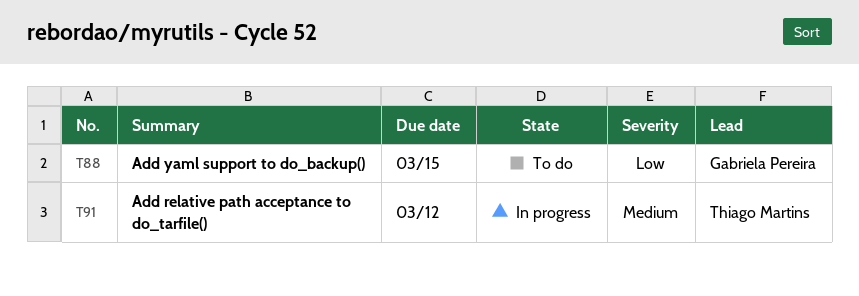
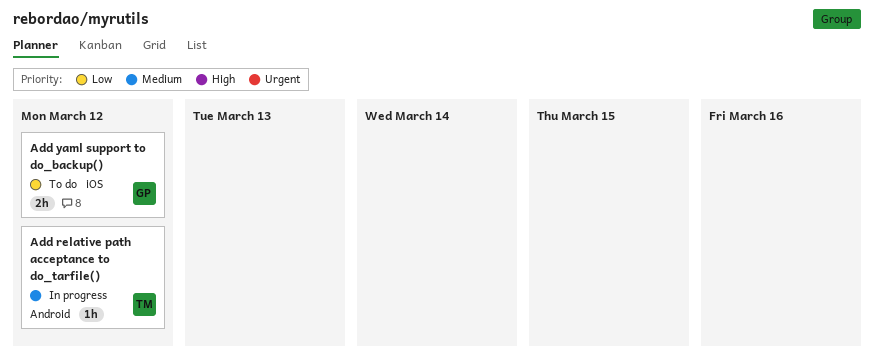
Add yaml support to do_backup(), due: Mar 15 -> Mar 12

